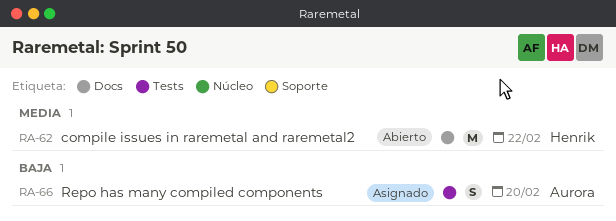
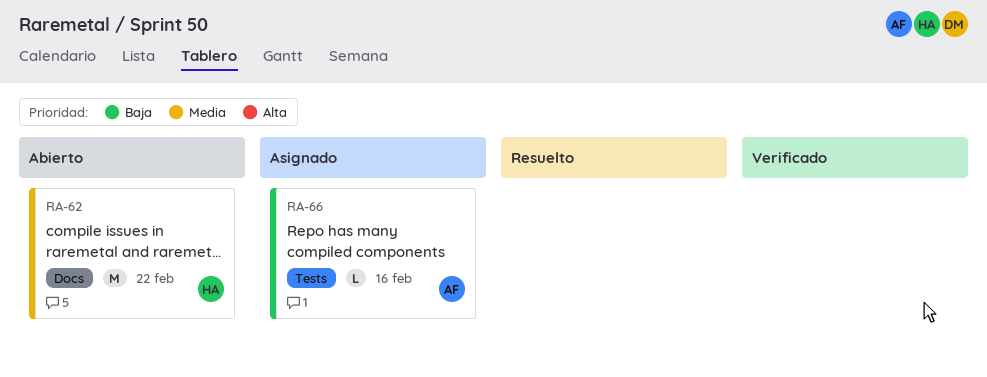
RA-66, estimate: S -> L
RA-66, due: Feb 20 -> Feb 16

